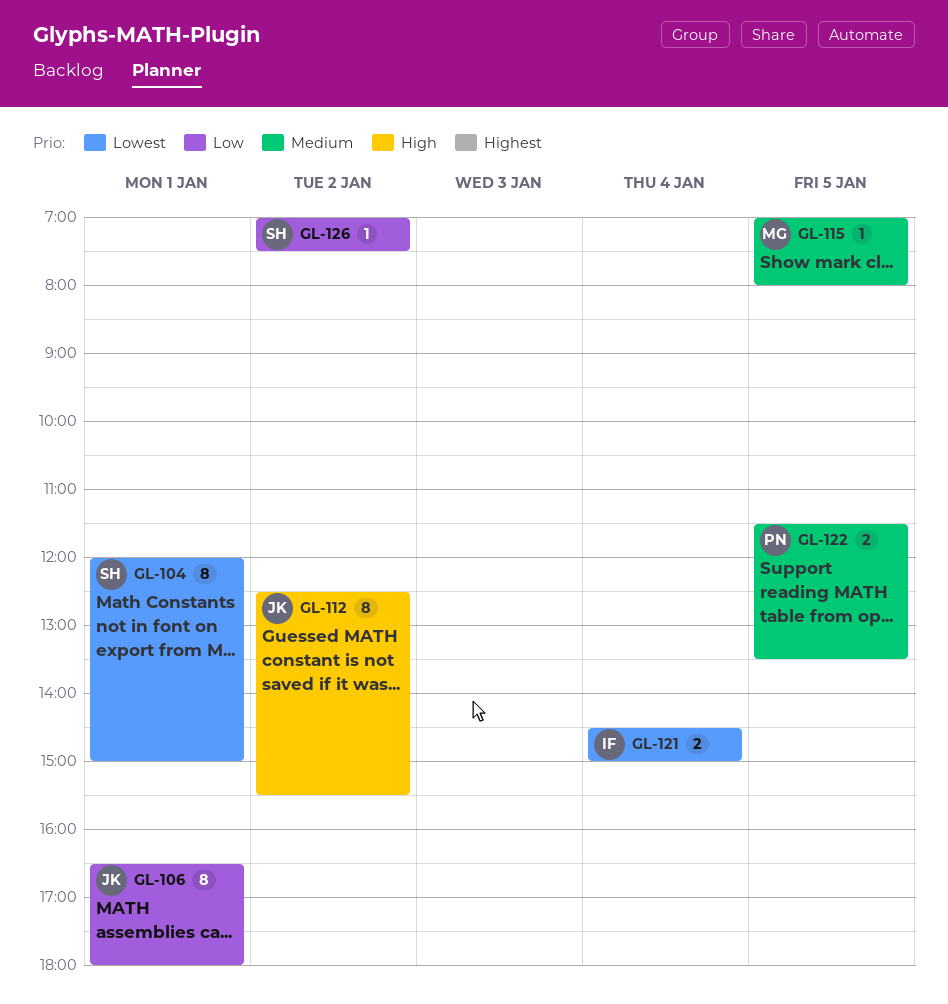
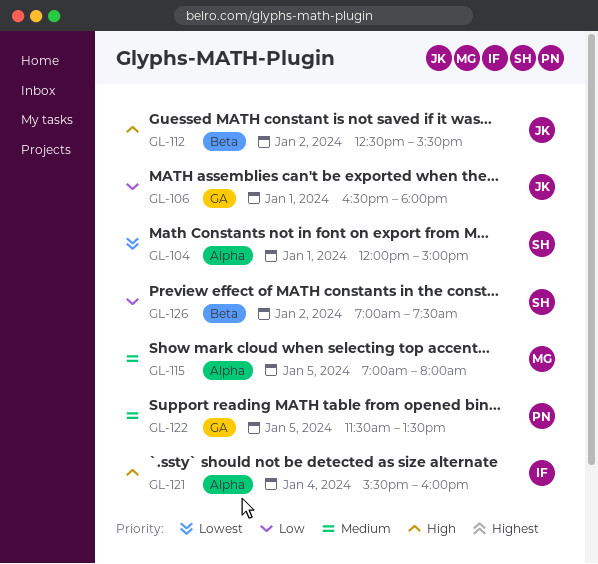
GL-121, priority: Lowest -> High
GL-121, begins: 14:30 -> 15:30
GL-121, ends: 15:00 -> 16:00

